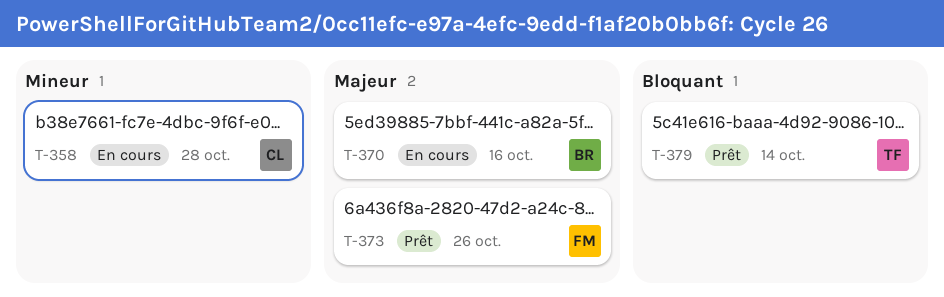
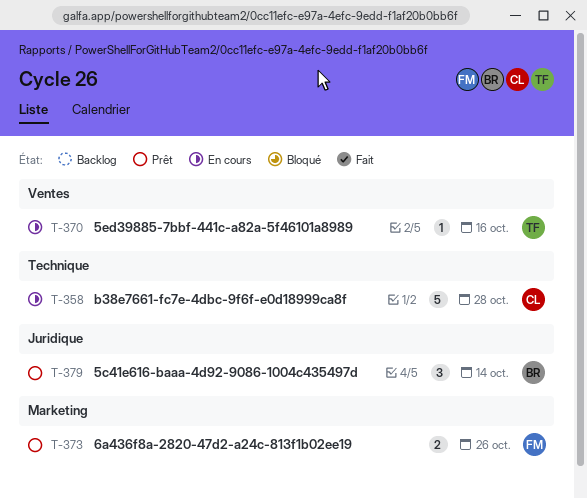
T-370, owner: BR -> TF
T-379, owner: TF -> BR

